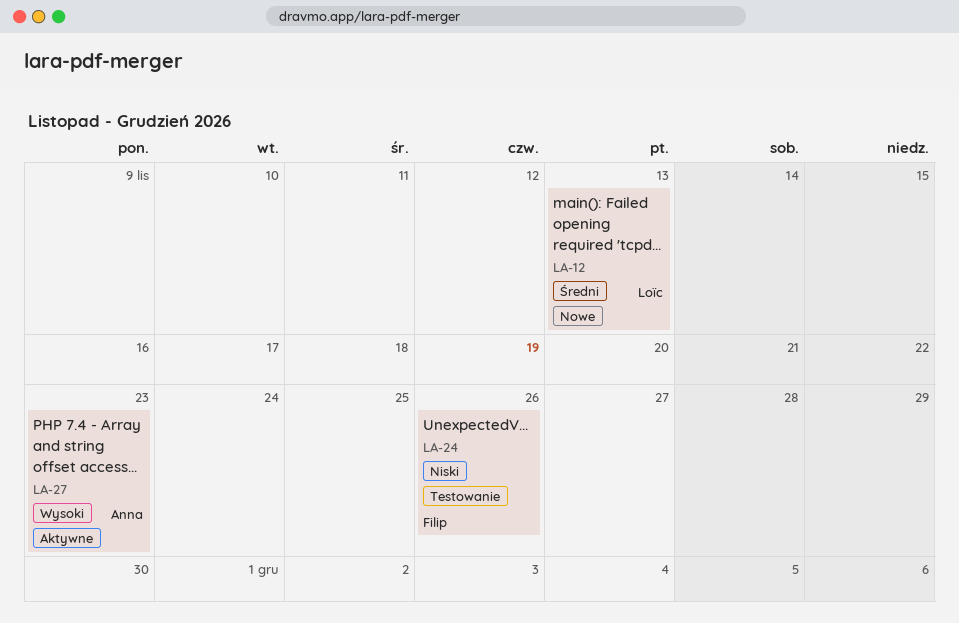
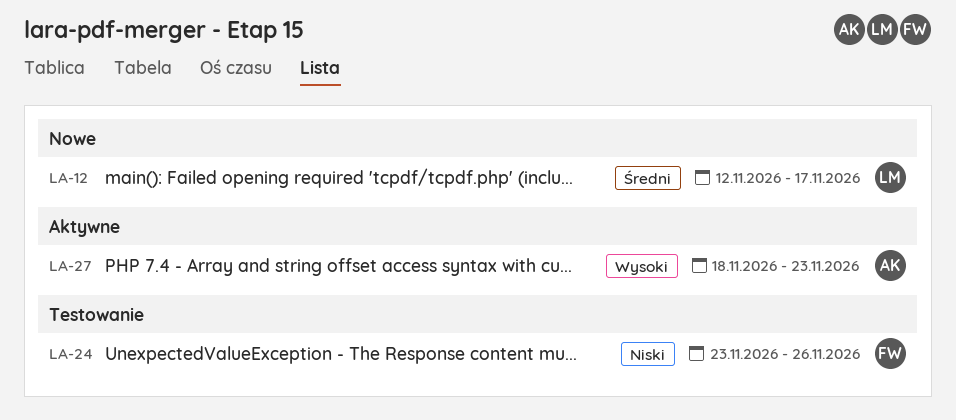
LA-12, due: Nov 13 -> Nov 17

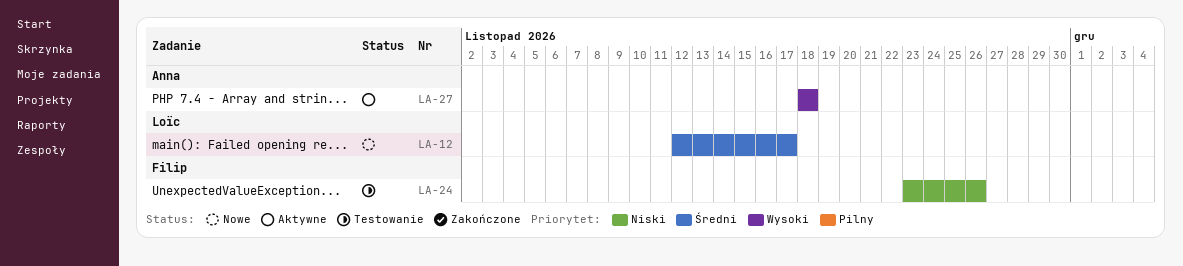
LA-27, due: Nov 23 -> Nov 18

